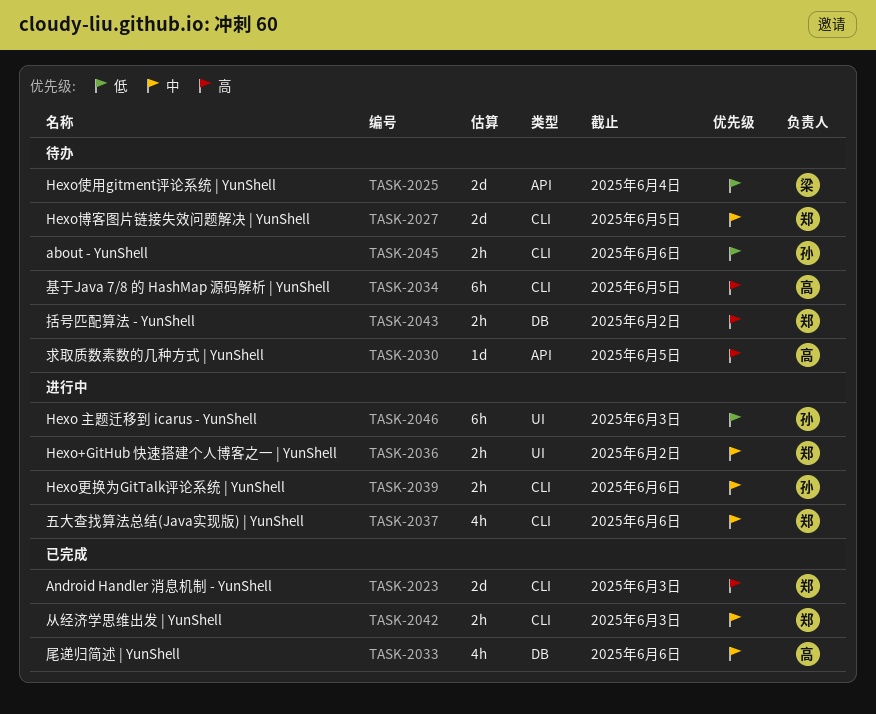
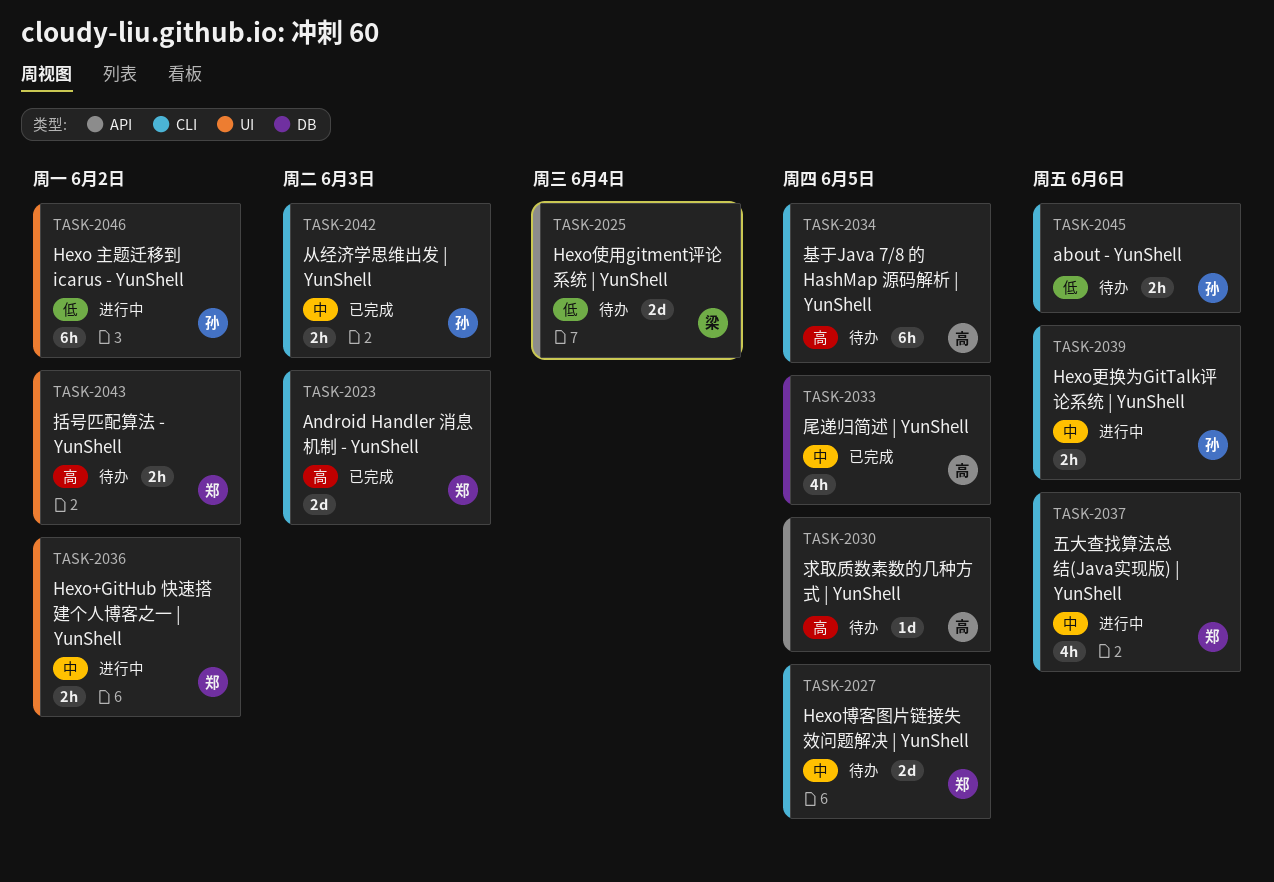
TASK-2033, due: Jun 6 -> Jun 5
TASK-2042, owner: 郑 -> 孙
TASK-2043, label: DB -> UI
TASK-2046, due: Jun 3 -> Jun 2

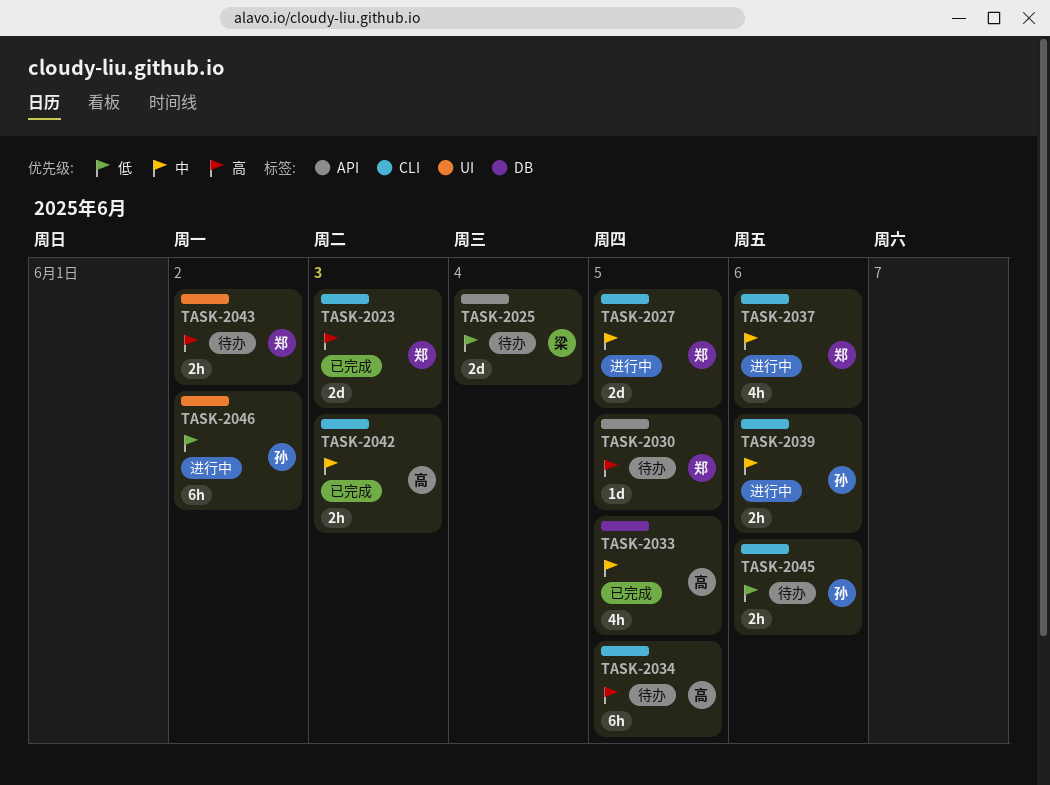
TASK-2027, status: 待办 -> 进行中
TASK-2030, owner: 高 -> 郑
TASK-2036: present -> none
TASK-2042, owner: 孙 -> 高

